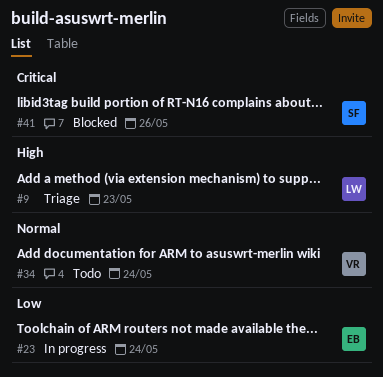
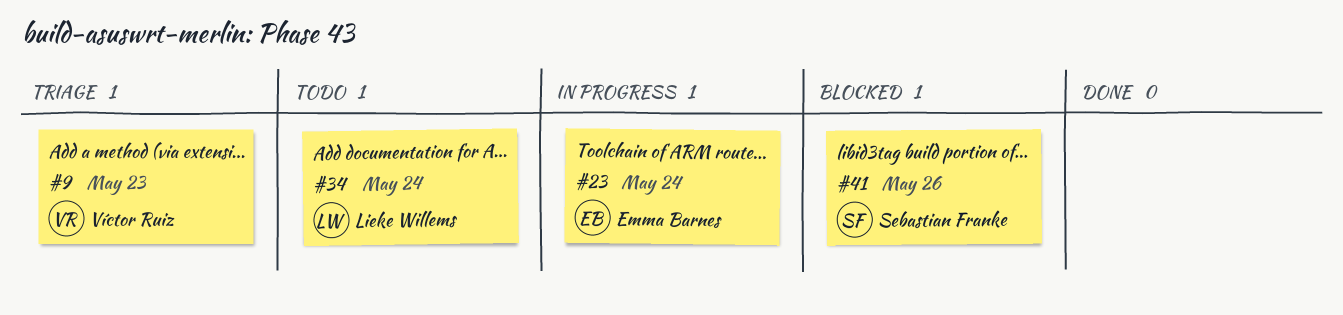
#9, owner: Lieke Willems -> Víctor Ruiz
#34, owner: Víctor Ruiz -> Lieke Willems

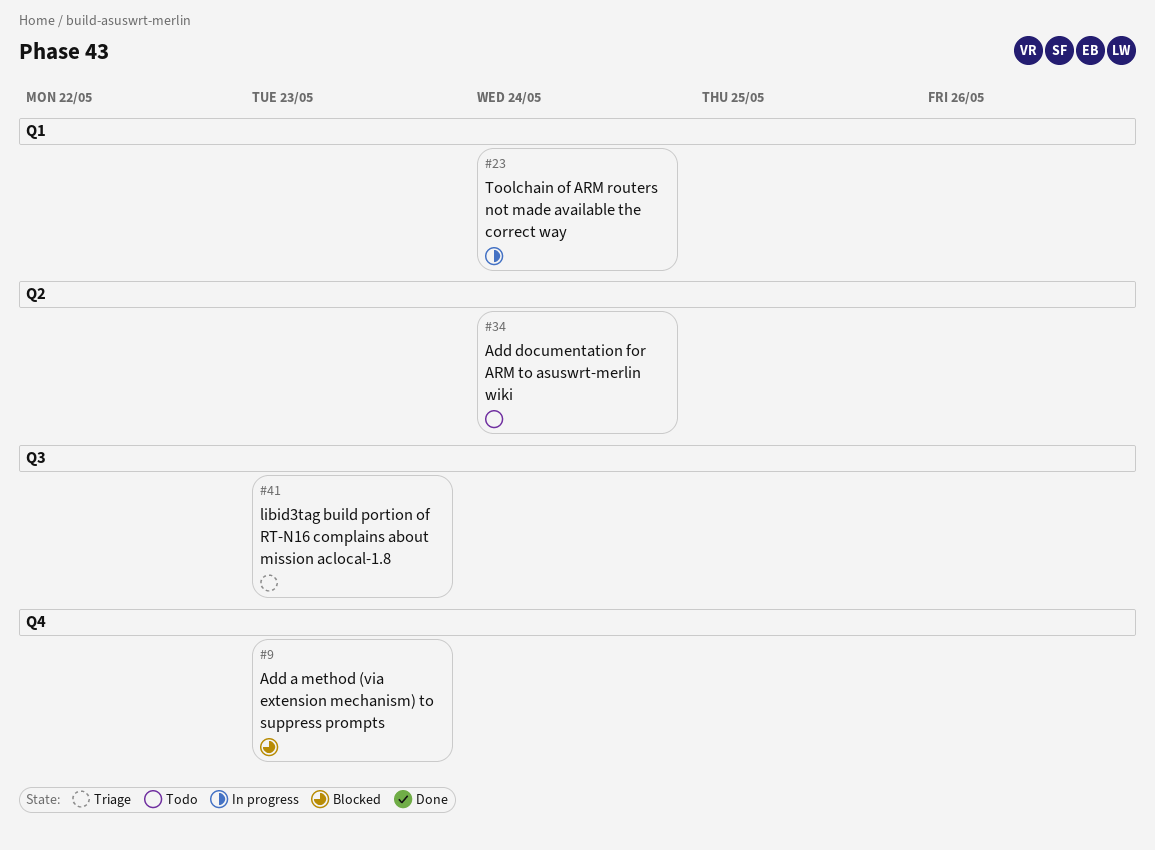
#9, status: Triage -> Blocked
#41, status: Blocked -> Triage
#41, due: May 26 -> May 23

